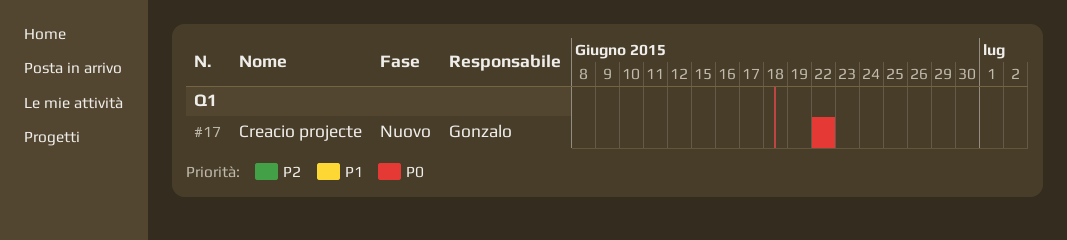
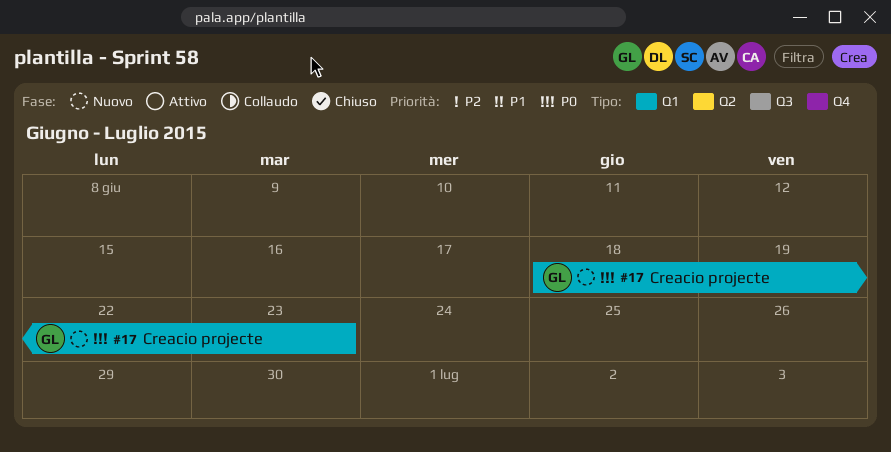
#17, start: Jun 22 -> Jun 18
#17, due: Jun 22 -> Jun 23

